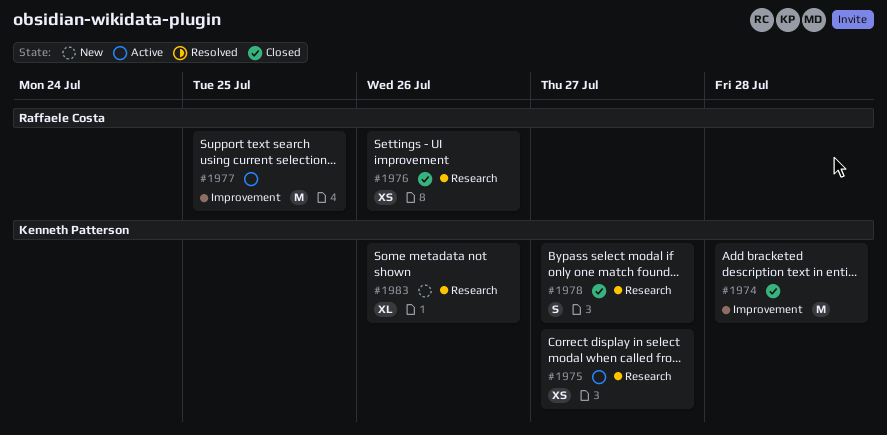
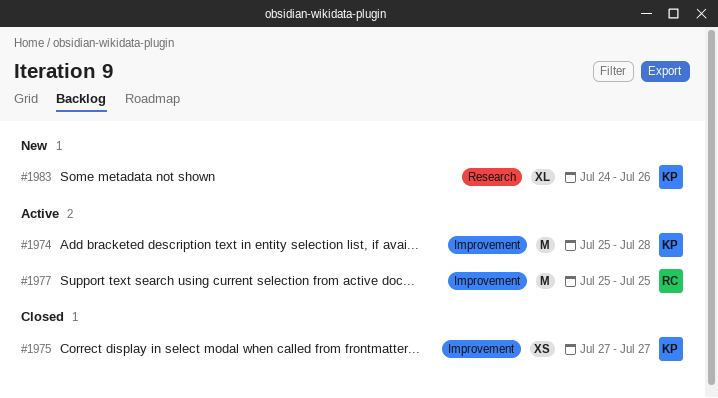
#1974, status: Closed -> Active
#1975, status: Active -> Closed
#1975, label: Research -> Improvement
#1976: present -> none
#1978: present -> none

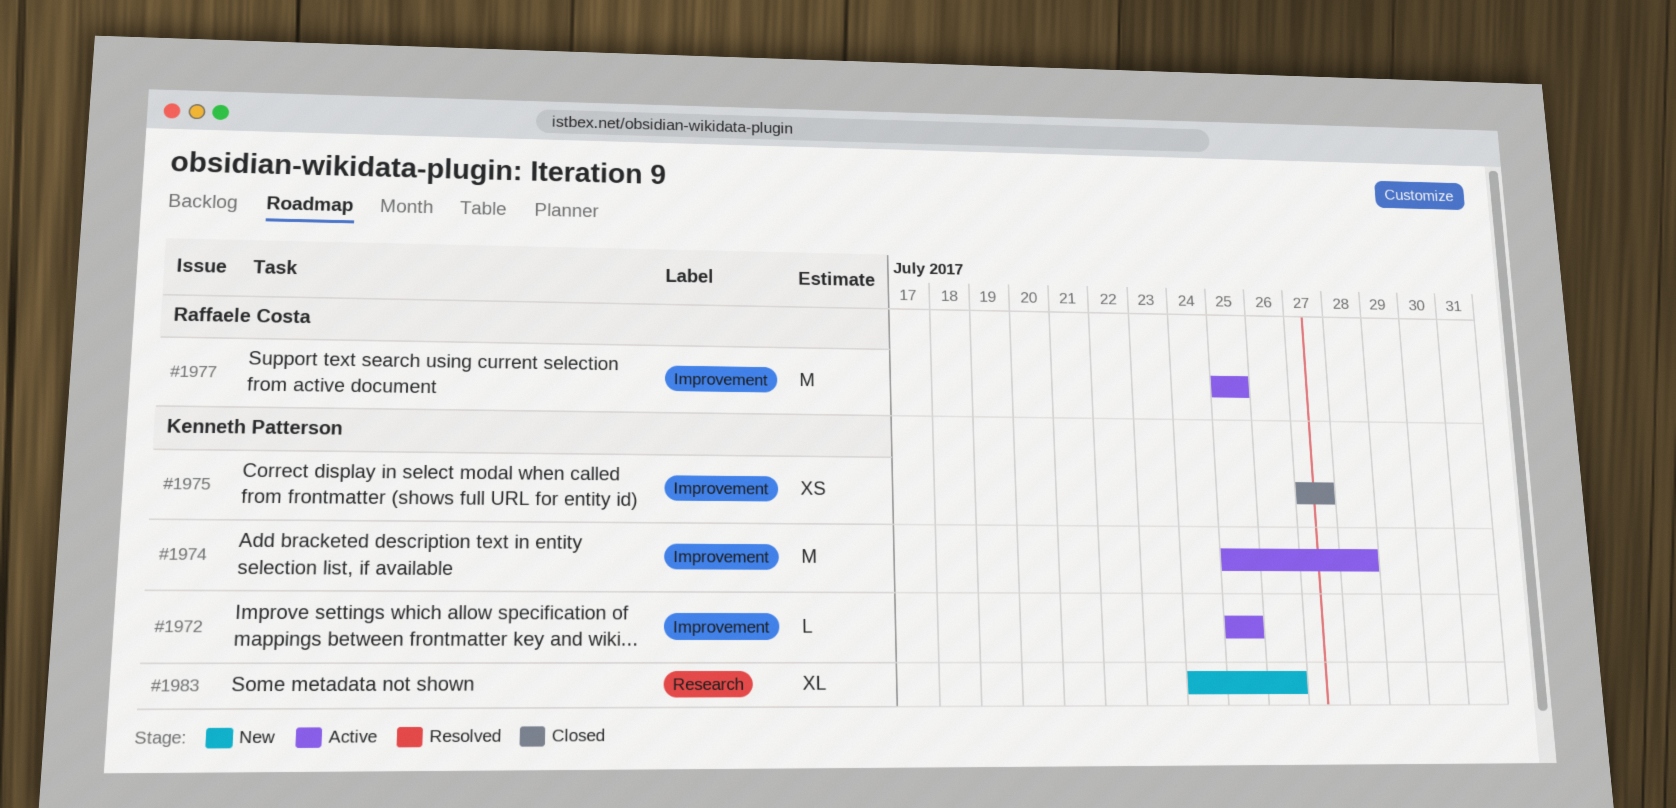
#1972: none -> present

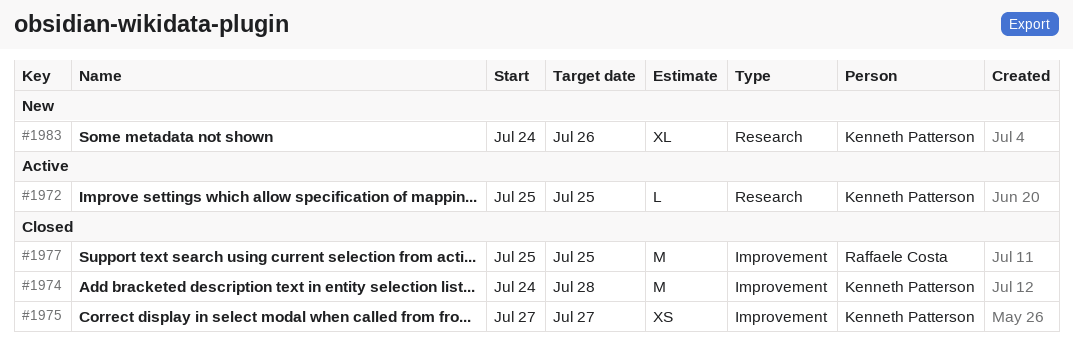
#1972, label: Improvement -> Research
#1974, status: Active -> Closed
#1974, start: Jul 25 -> Jul 24
#1977, status: Active -> Closed

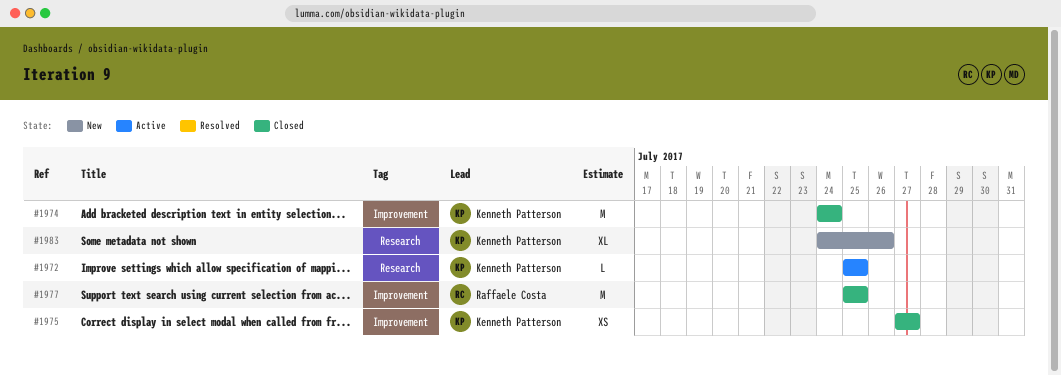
#1974, due: Jul 28 -> Jul 24

